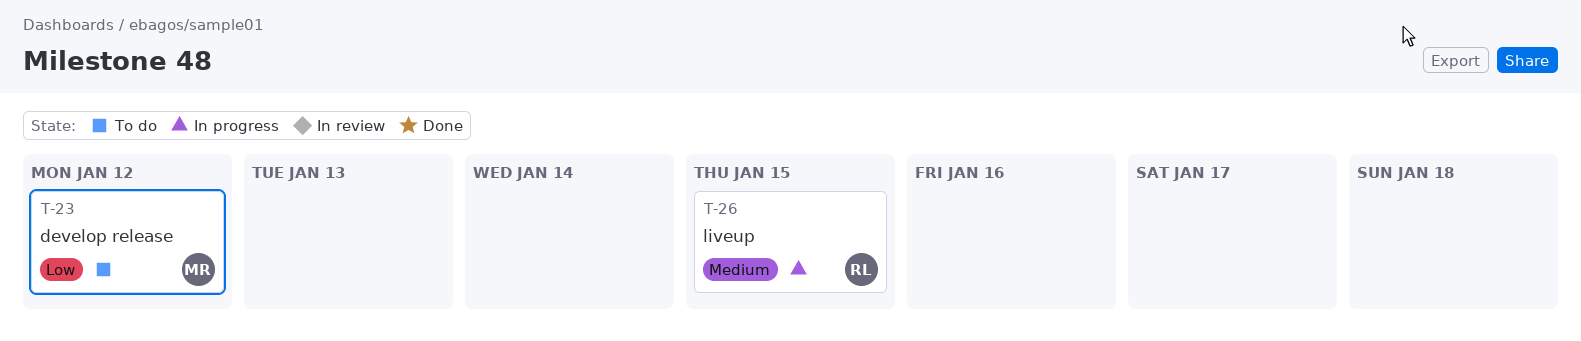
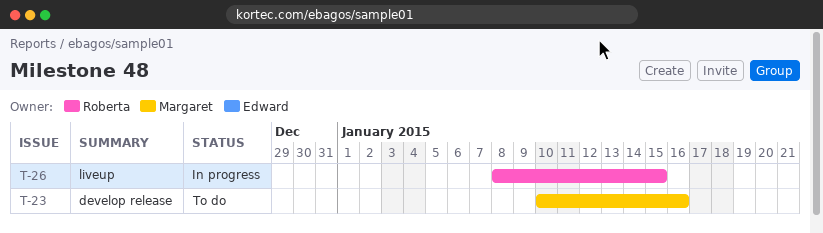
T-23, due: Jan 12 -> Jan 16

